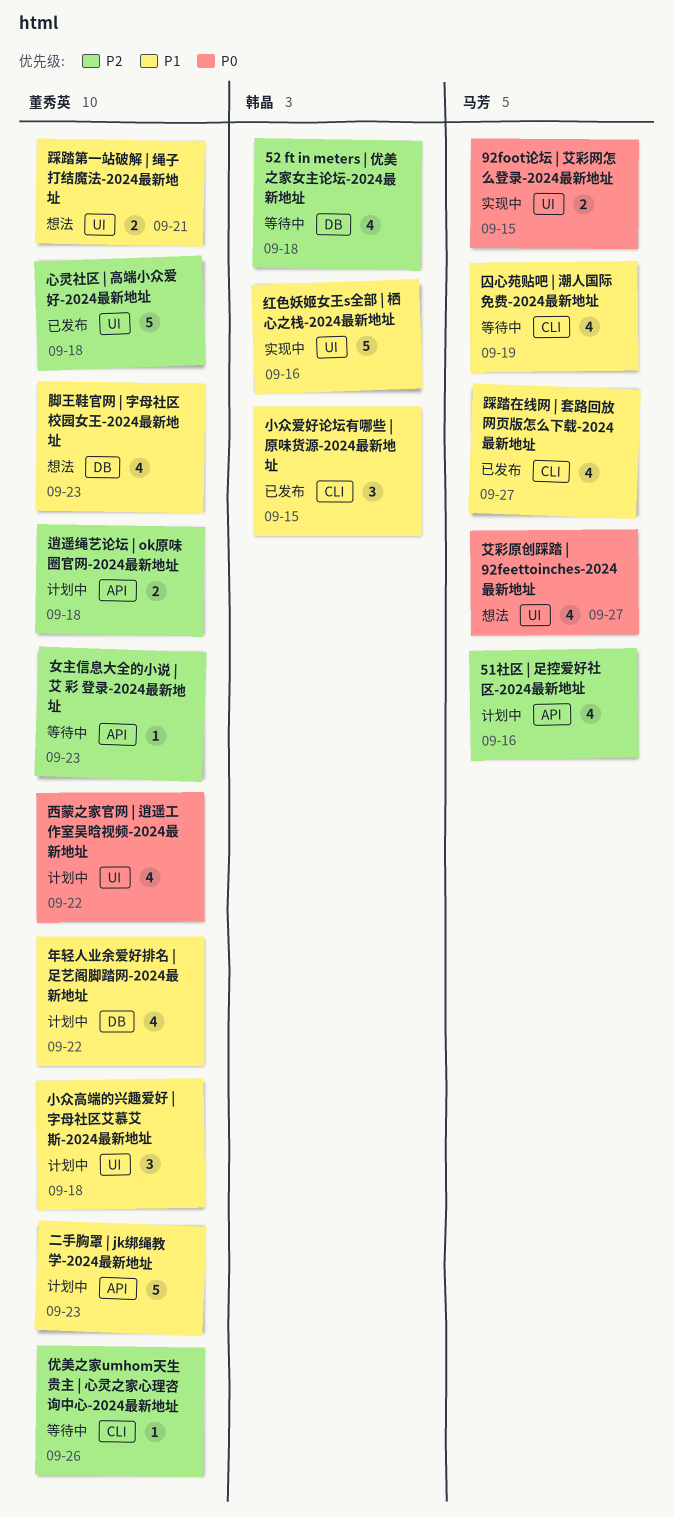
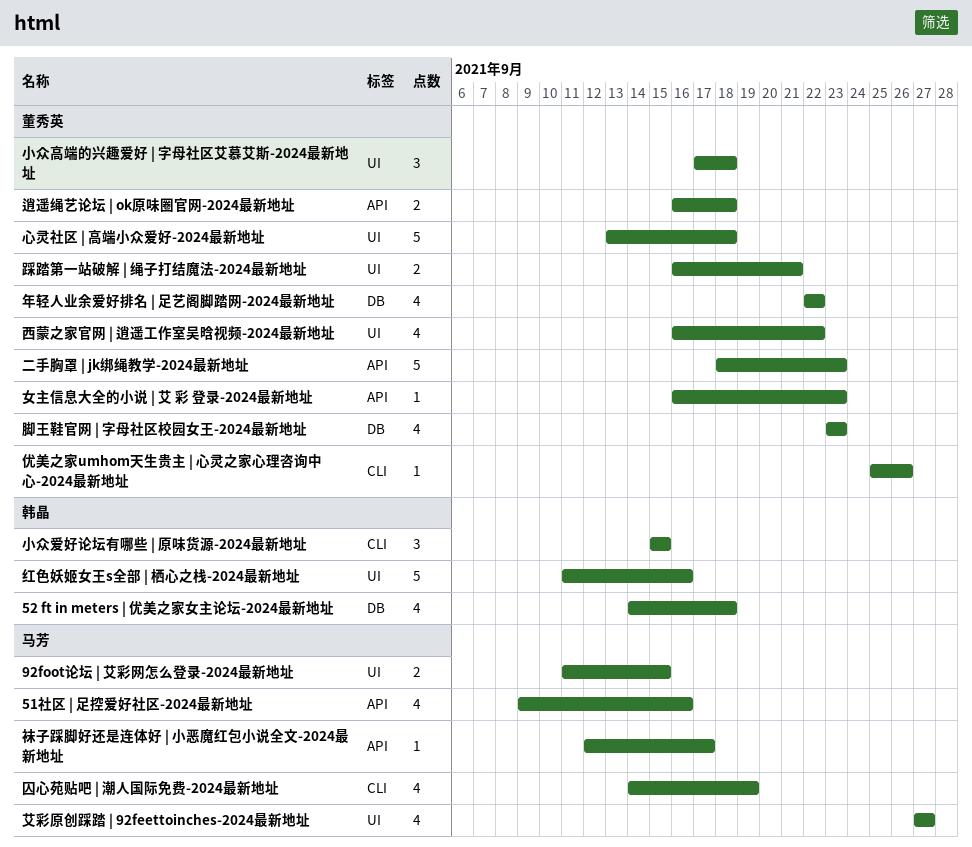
袜子踩脚好还是连体好 | 小恶魔红包小说全文-2024最新地址: none -> present
踩踏在线网 | 套路回放网页版怎么下载-2024最新地址: present -> none

